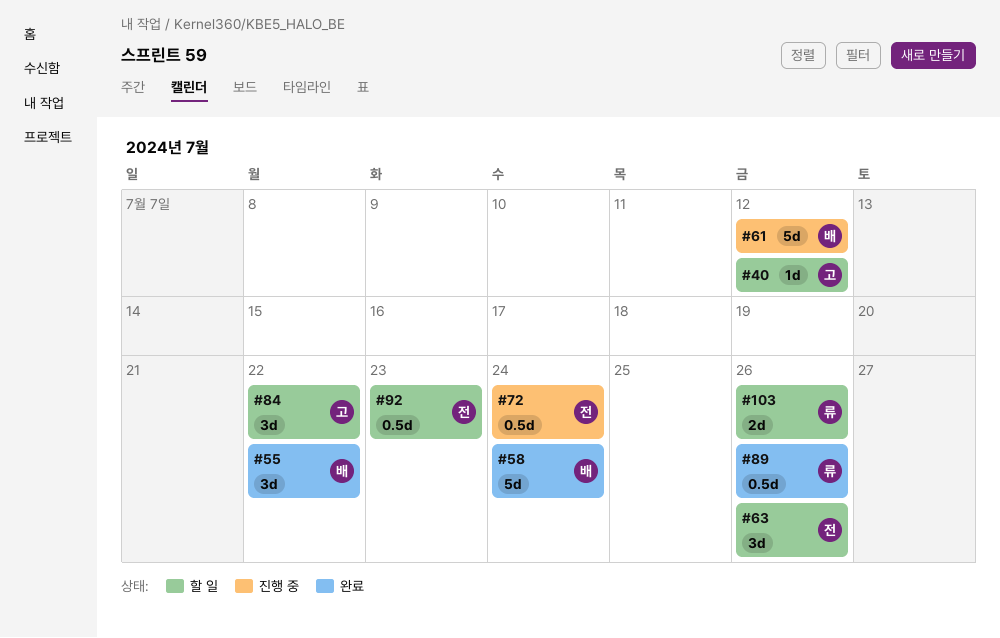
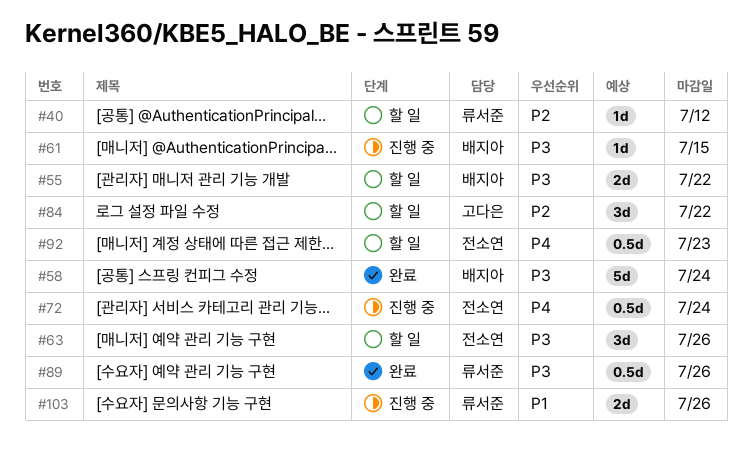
#40, owner: 고다은 -> 류서준
#55, status: 완료 -> 할 일
#55, estimate: 3d -> 2d
#61, estimate: 5d -> 1d
#61, due: Jul 12 -> Jul 15
#103, status: 할 일 -> 진행 중

